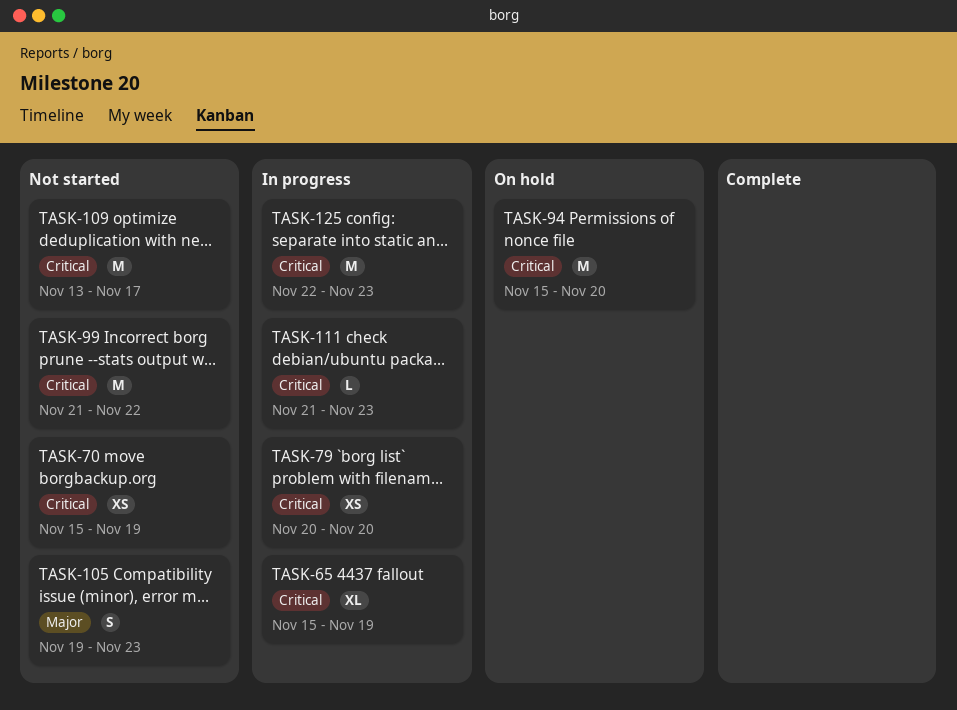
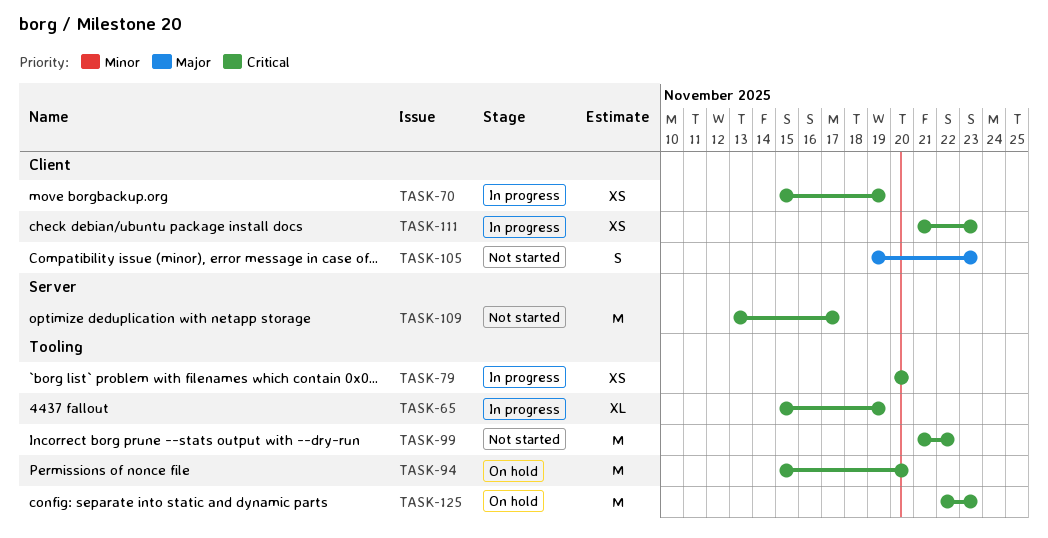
TASK-70, status: Not started -> In progress
TASK-111, estimate: L -> XS
TASK-125, status: In progress -> On hold

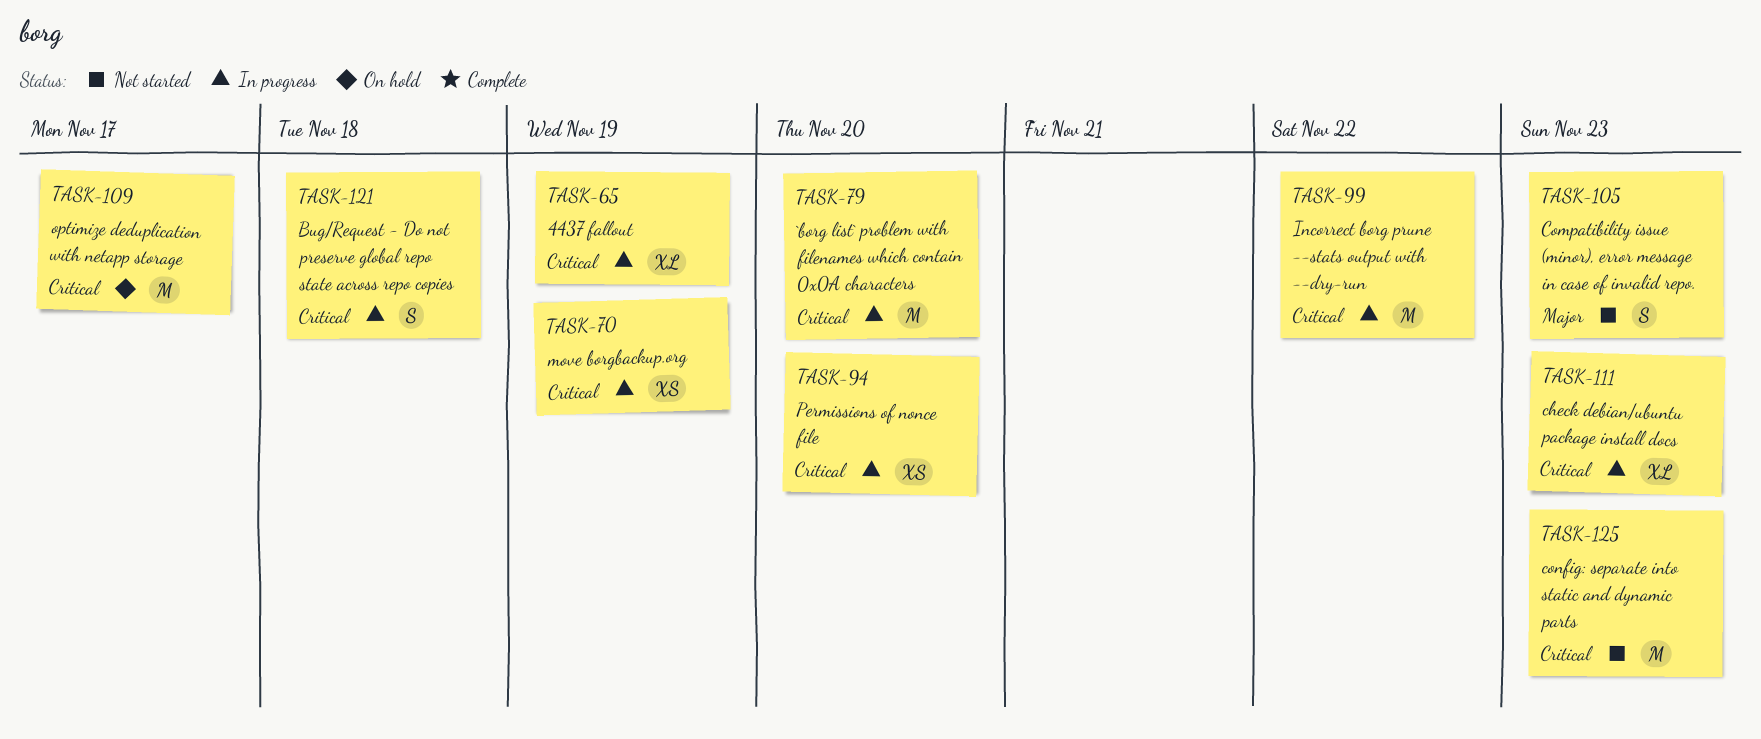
TASK-79, estimate: XS -> M
TASK-94, status: On hold -> In progress
TASK-94, estimate: M -> XS
TASK-99, status: Not started -> In progress
TASK-109, status: Not started -> On hold
TASK-111, estimate: XS -> XL
TASK-121: none -> present
TASK-125, status: On hold -> Not started

